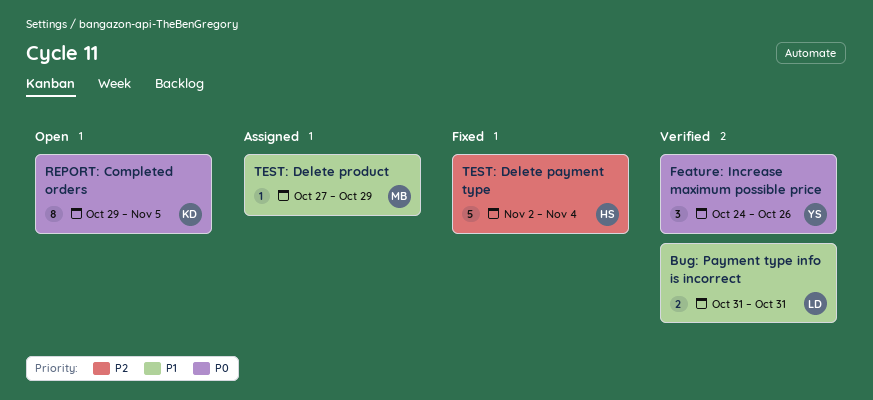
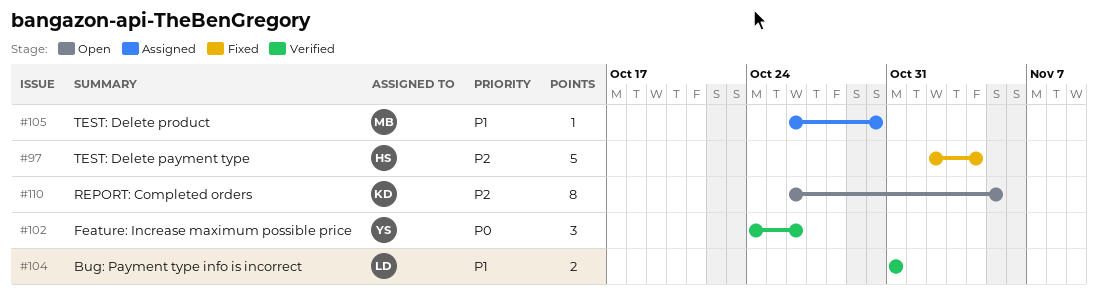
REPORT: Completed orders, priority: P0 -> P2
REPORT: Completed orders, start: Oct 29 -> Oct 26
TEST: Delete product, start: Oct 27 -> Oct 26
TEST: Delete product, due: Oct 29 -> Oct 30

